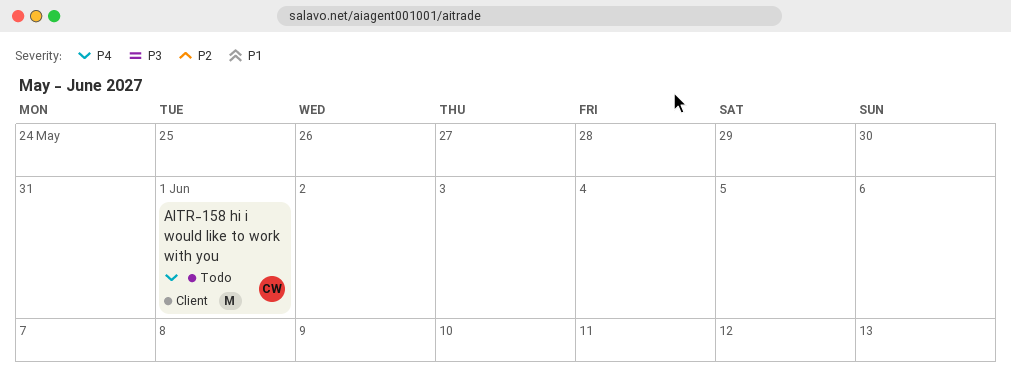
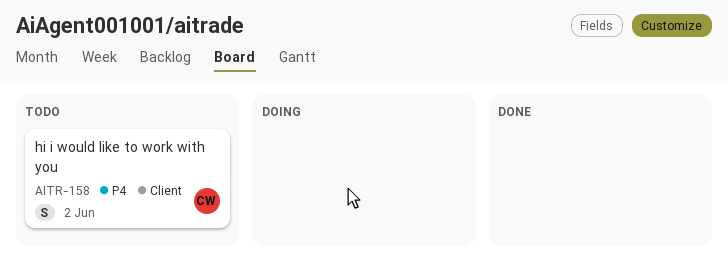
AITR-158, estimate: M -> S
AITR-158, due: Jun 1 -> Jun 2

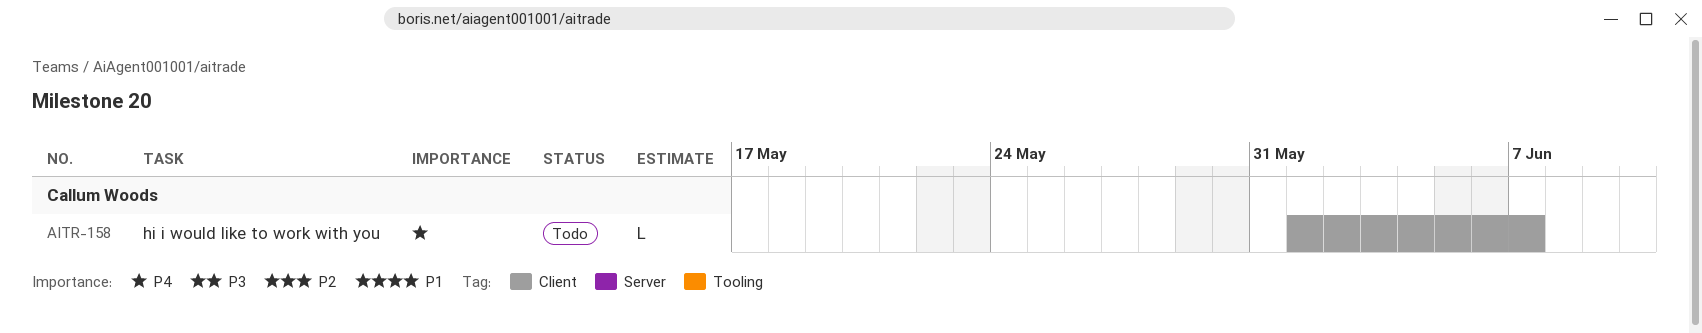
AITR-158, estimate: S -> L
AITR-158, due: Jun 2 -> Jun 7

